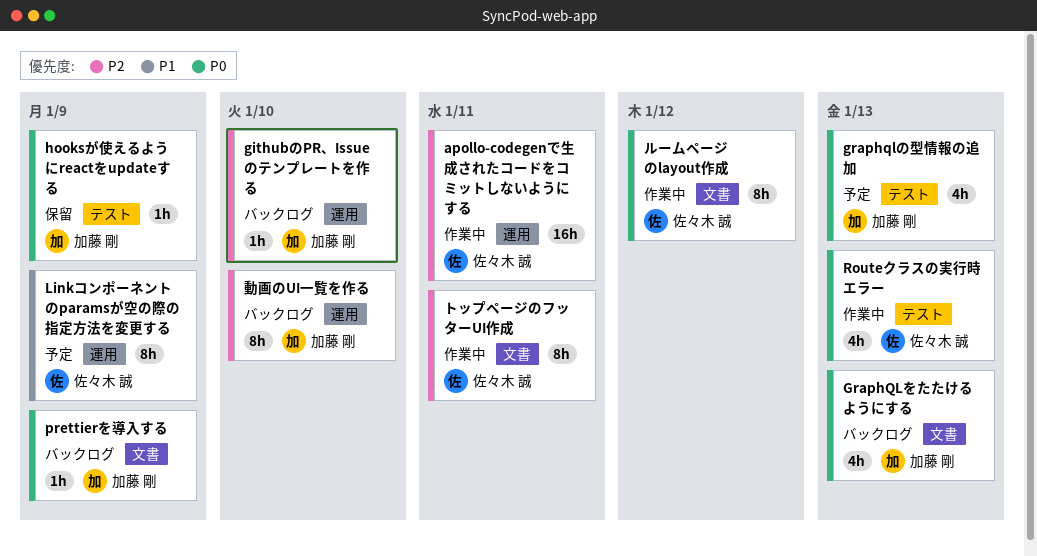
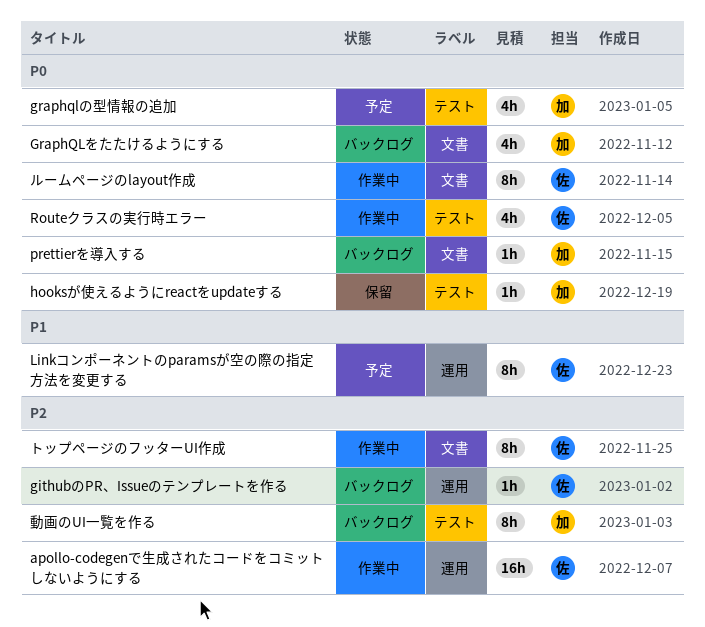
githubのPR、Issueのテンプレートを作る, owner: 加藤 剛 -> 佐々木 誠
動画のUI一覧を作る, label: 運用 -> テスト

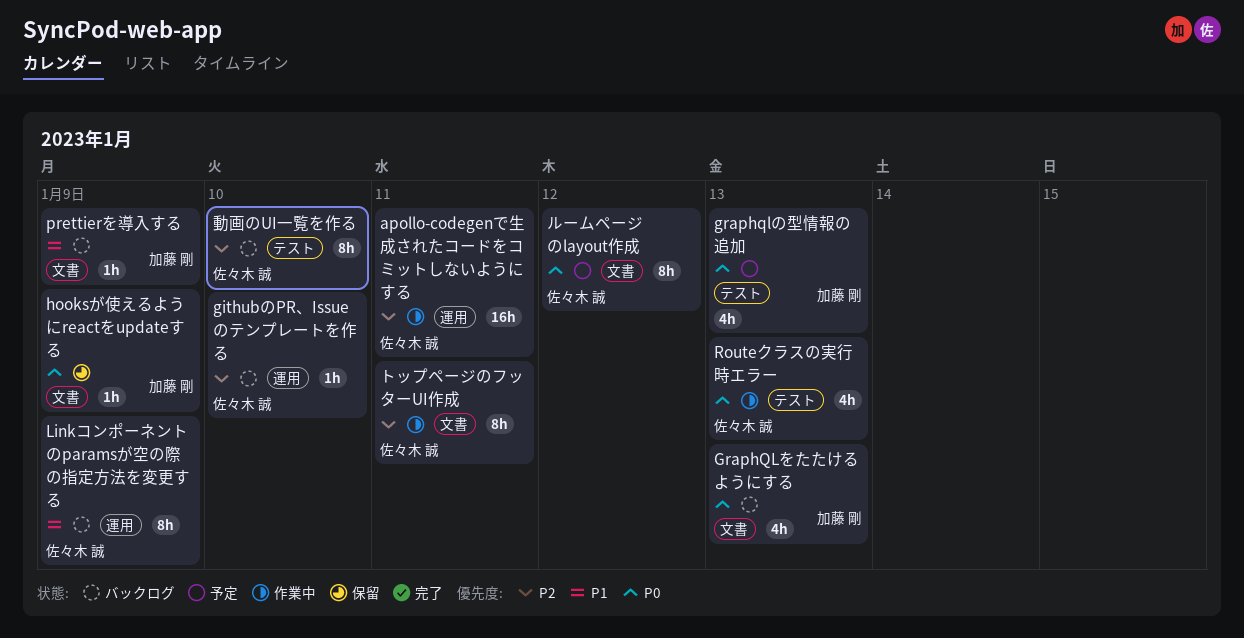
hooksが使えるようにreactをupdateする, label: テスト -> 文書
Linkコンポーネントのparamsが空の際の指定方法を変更する, status: 予定 -> バックログ
prettierを導入する, priority: P0 -> P1
ルームページのlayout作成, status: 作業中 -> 予定
動画のUI一覧を作る, owner: 加藤 剛 -> 佐々木 誠

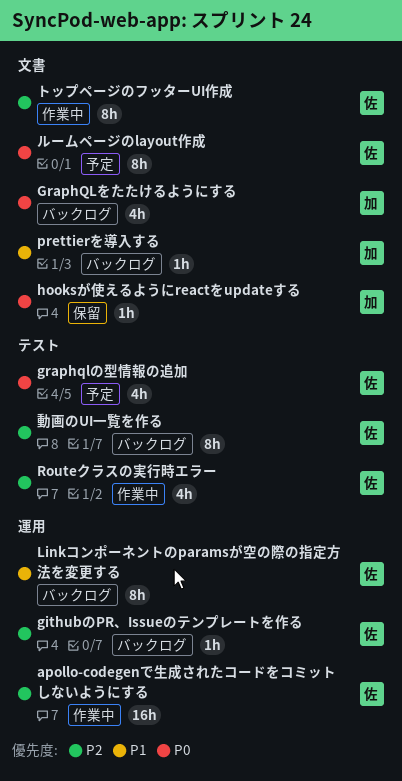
graphqlの型情報の追加, owner: 加藤 剛 -> 佐々木 誠
Routeクラスの実行時エラー, priority: P0 -> P2

